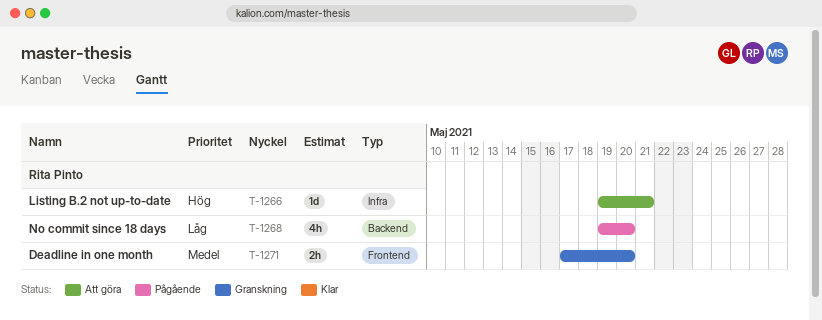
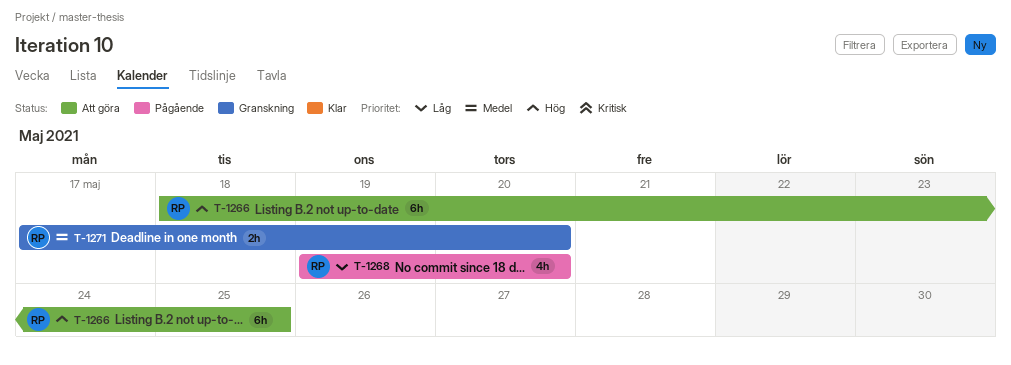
T-1266, estimate: 1d -> 6h
T-1266, start: May 19 -> May 18
T-1266, due: May 21 -> May 25

